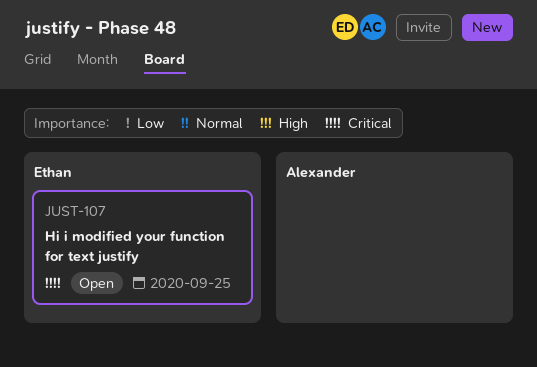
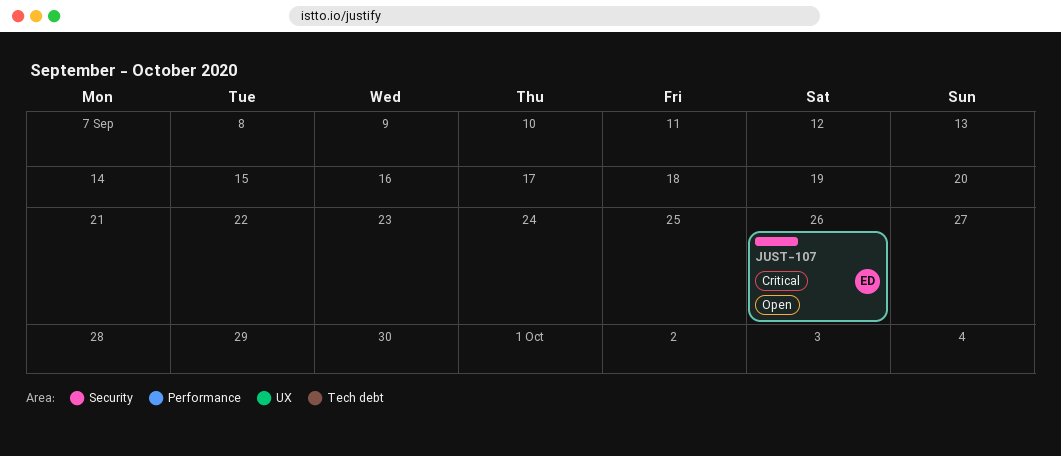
JUST-107, due: Sep 25 -> Sep 26

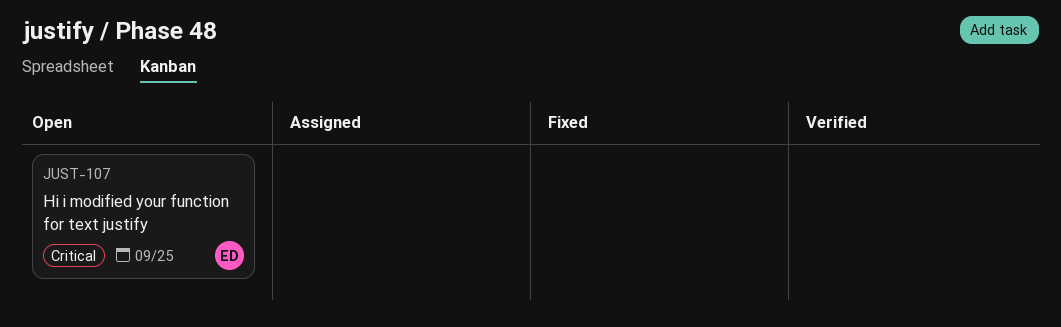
JUST-107, due: Sep 26 -> Sep 25

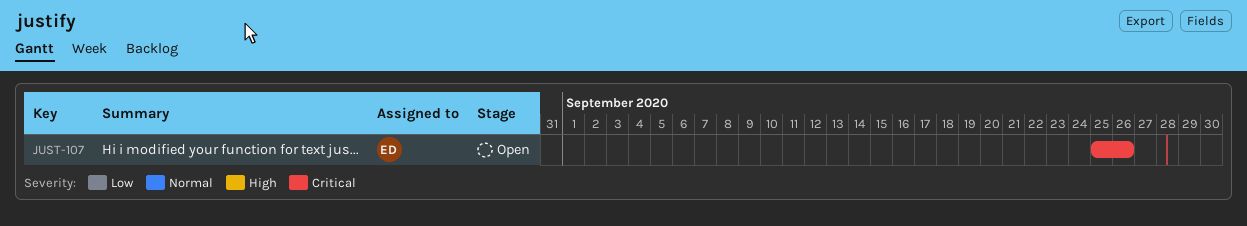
JUST-107, due: Sep 25 -> Sep 26

